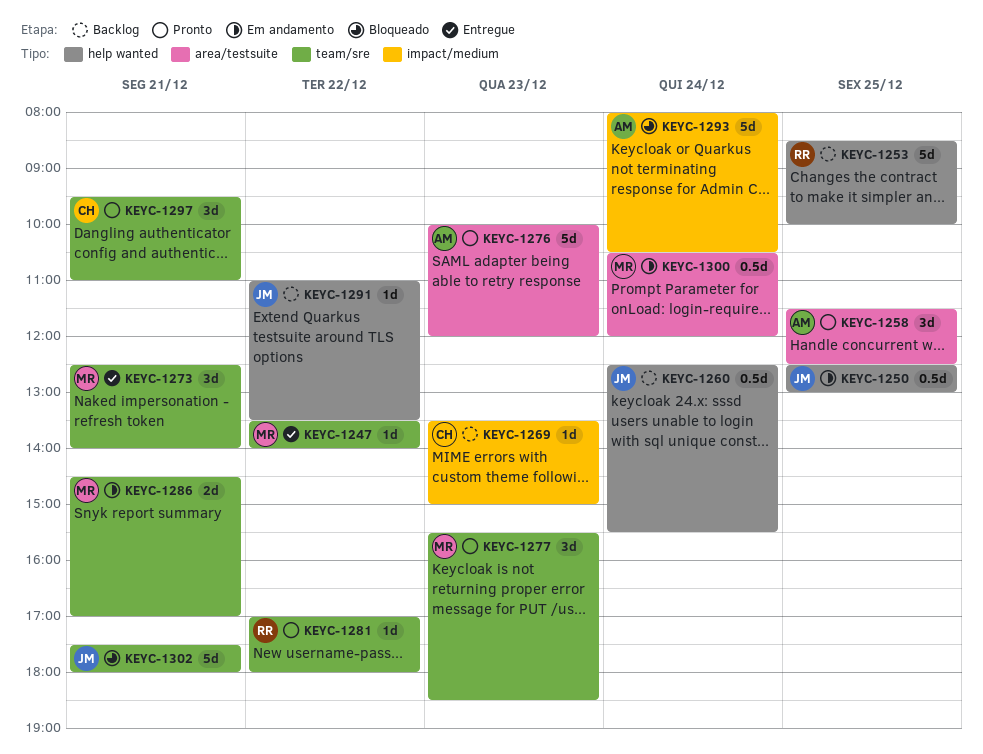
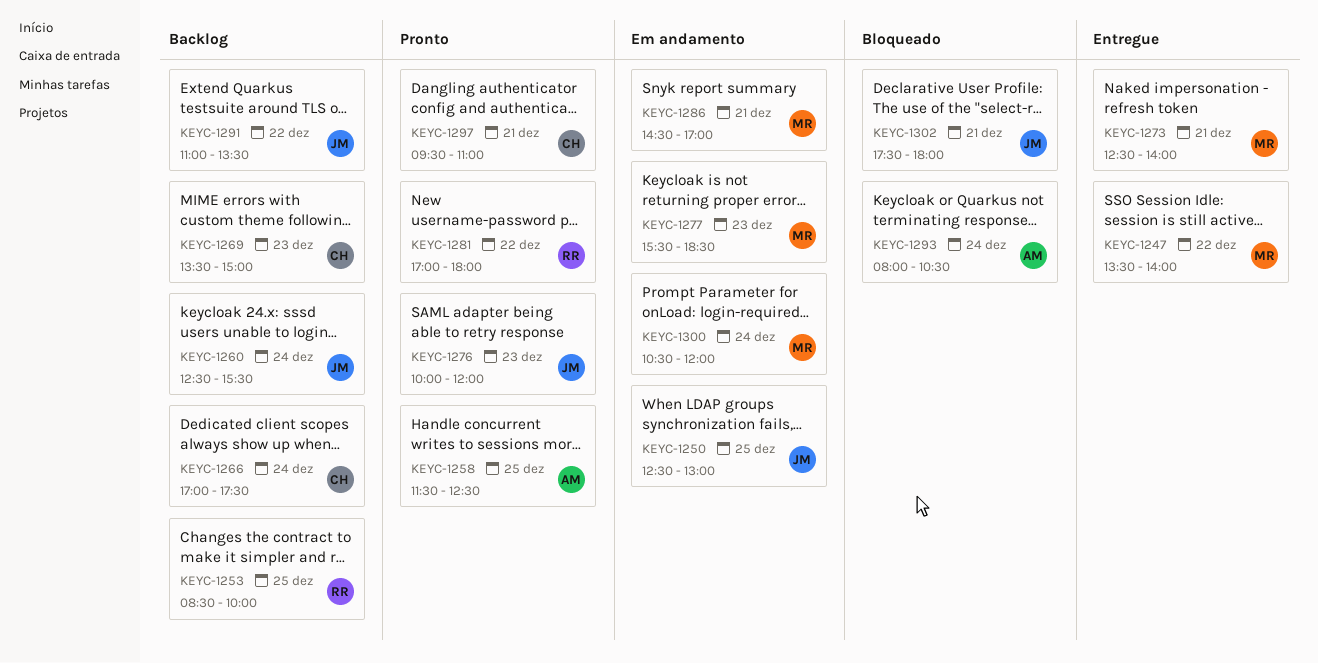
KEYC-1266: none -> present
KEYC-1276, owner: AM -> JM
KEYC-1277, status: Pronto -> Em andamento

